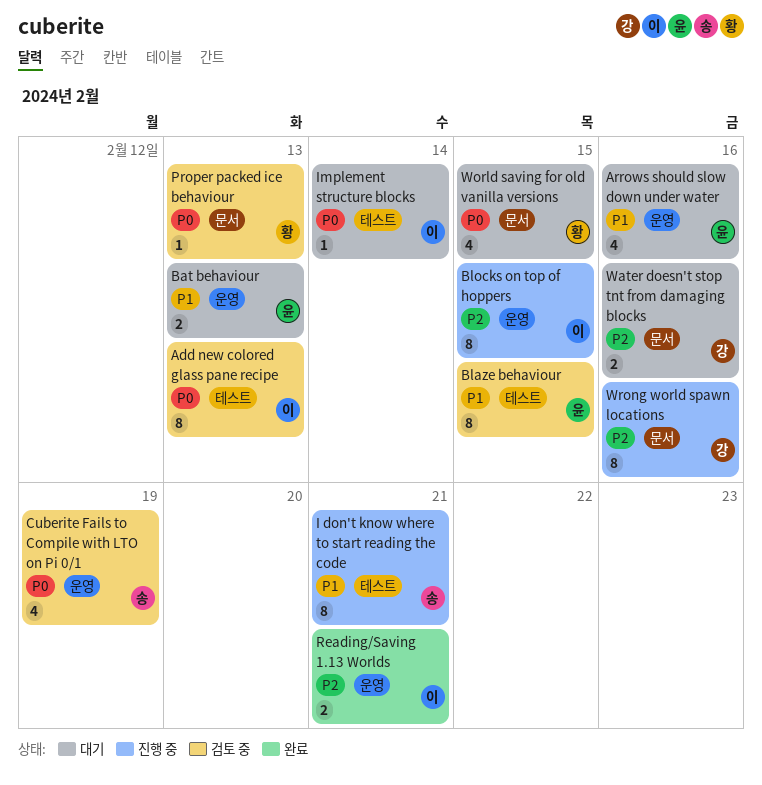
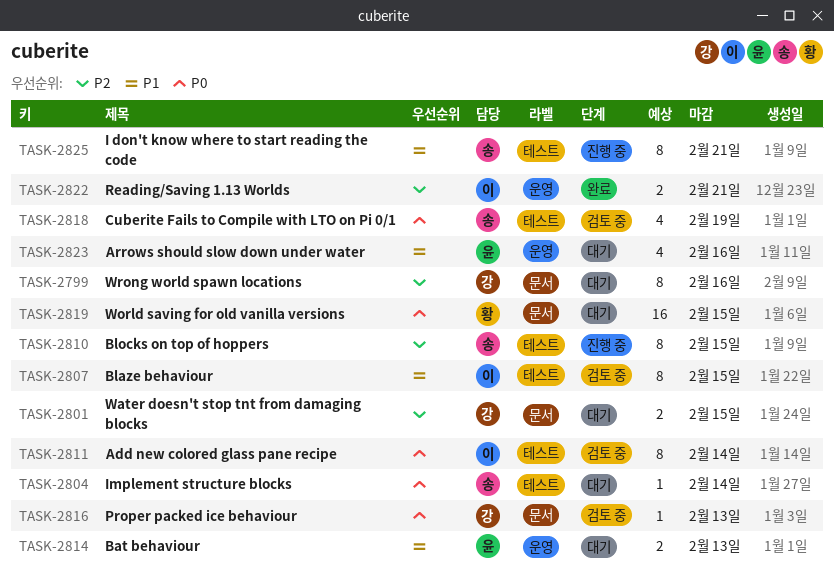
Add new colored glass pane recipe, due: Feb 13 -> Feb 14
Blaze behaviour, owner: 윤 -> 이
Blocks on top of hoppers, owner: 이 -> 송
Blocks on top of hoppers, label: 운영 -> 테스트
Cuberite Fails to Compile with LTO on Pi 0/1, label: 운영 -> 테스트
Implement structure blocks, owner: 이 -> 송
Proper packed ice behaviour, owner: 황 -> 강
Water doesn't stop tnt from damaging blocks, due: Feb 16 -> Feb 15
World saving for old vanilla versions, estimate: 4 -> 16
Wrong world spawn locations, status: 진행 중 -> 대기

